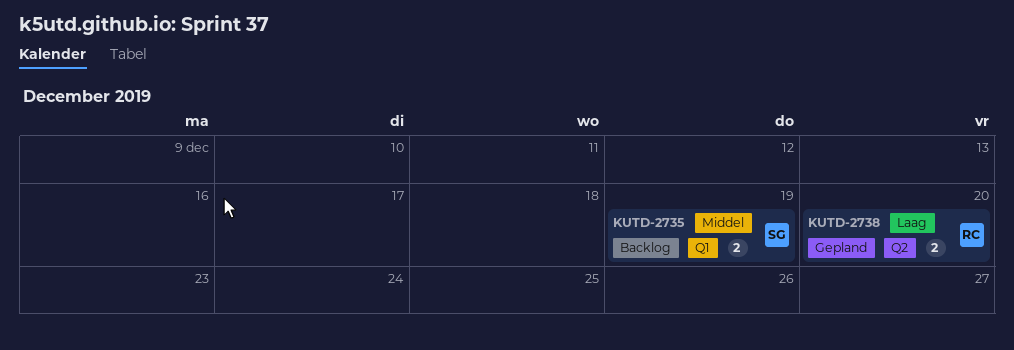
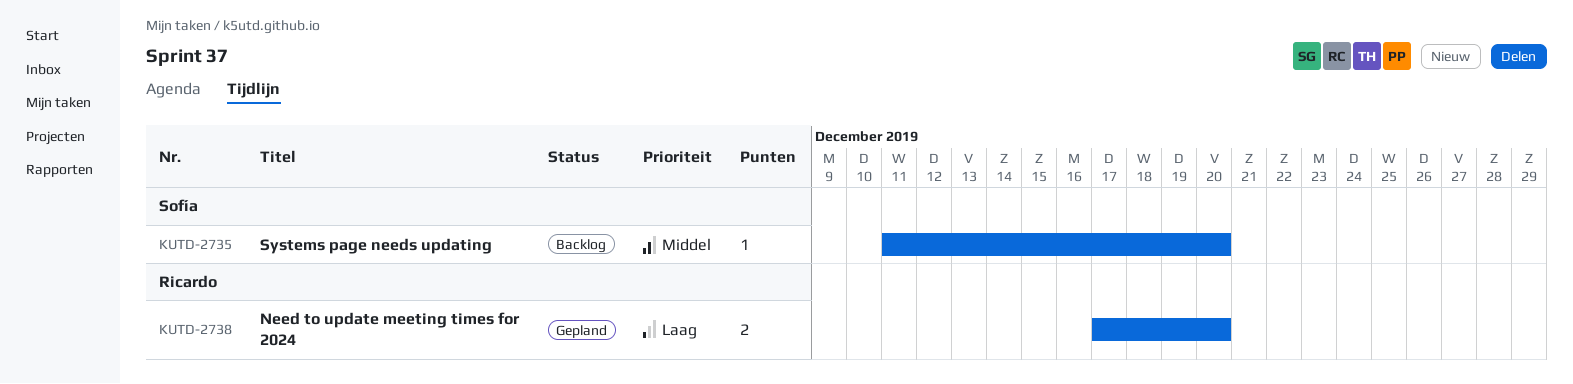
KUTD-2735, estimate: 2 -> 1
KUTD-2735, due: Dec 19 -> Dec 20

